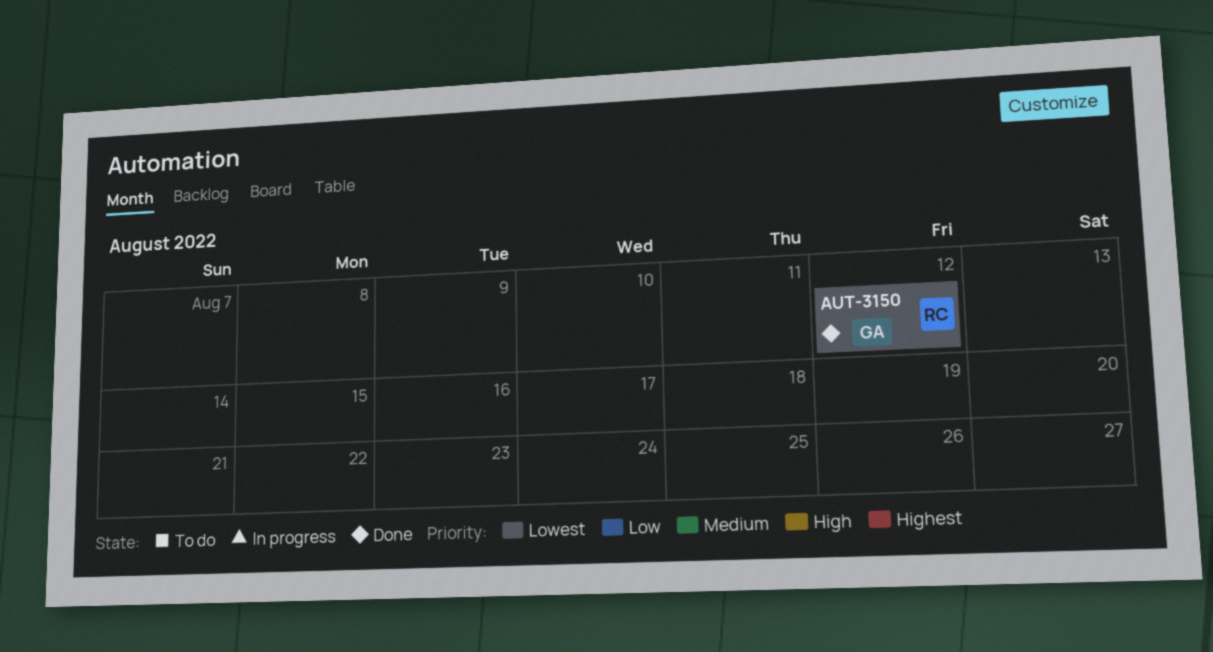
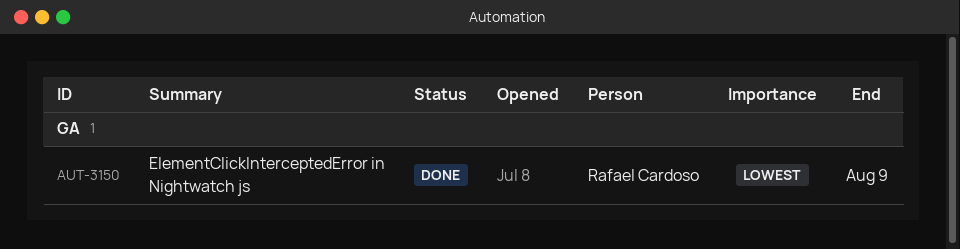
AUT-3150, due: Aug 12 -> Aug 9

